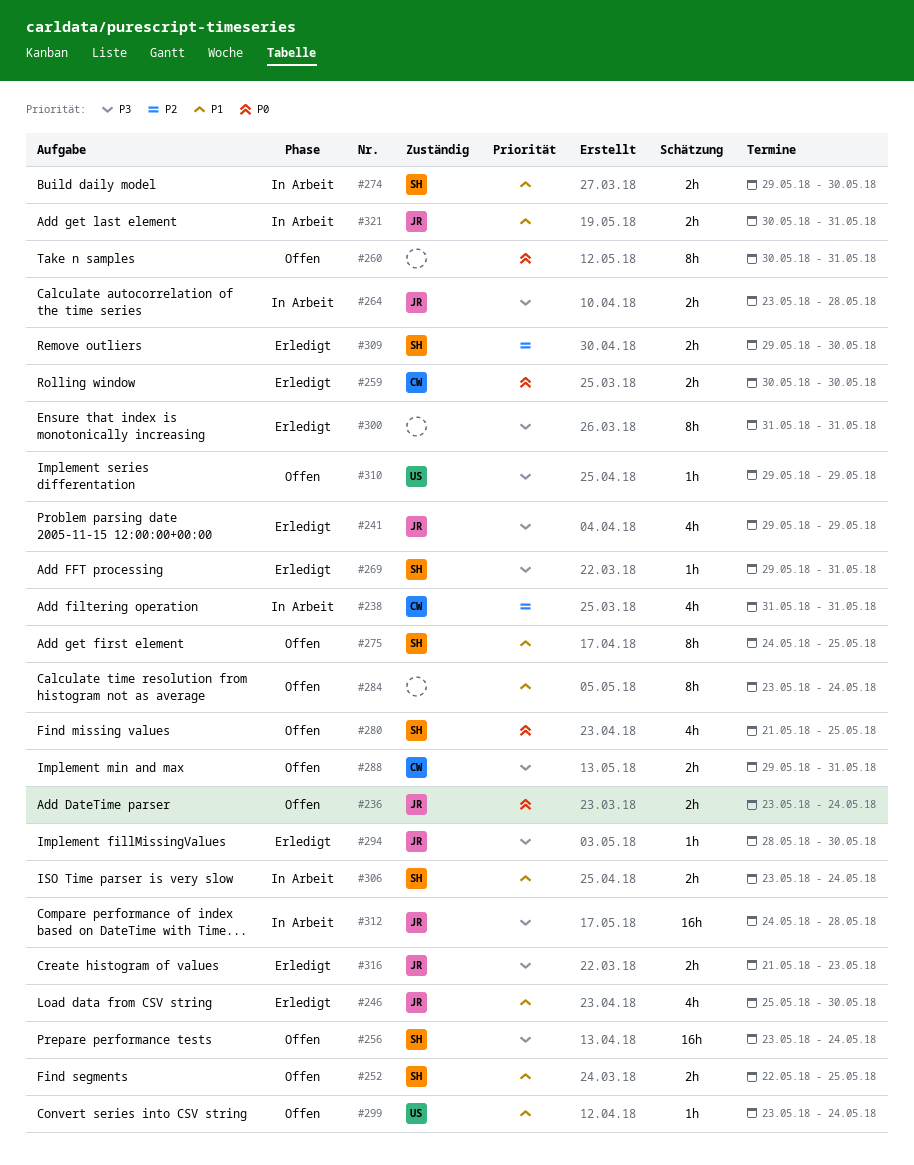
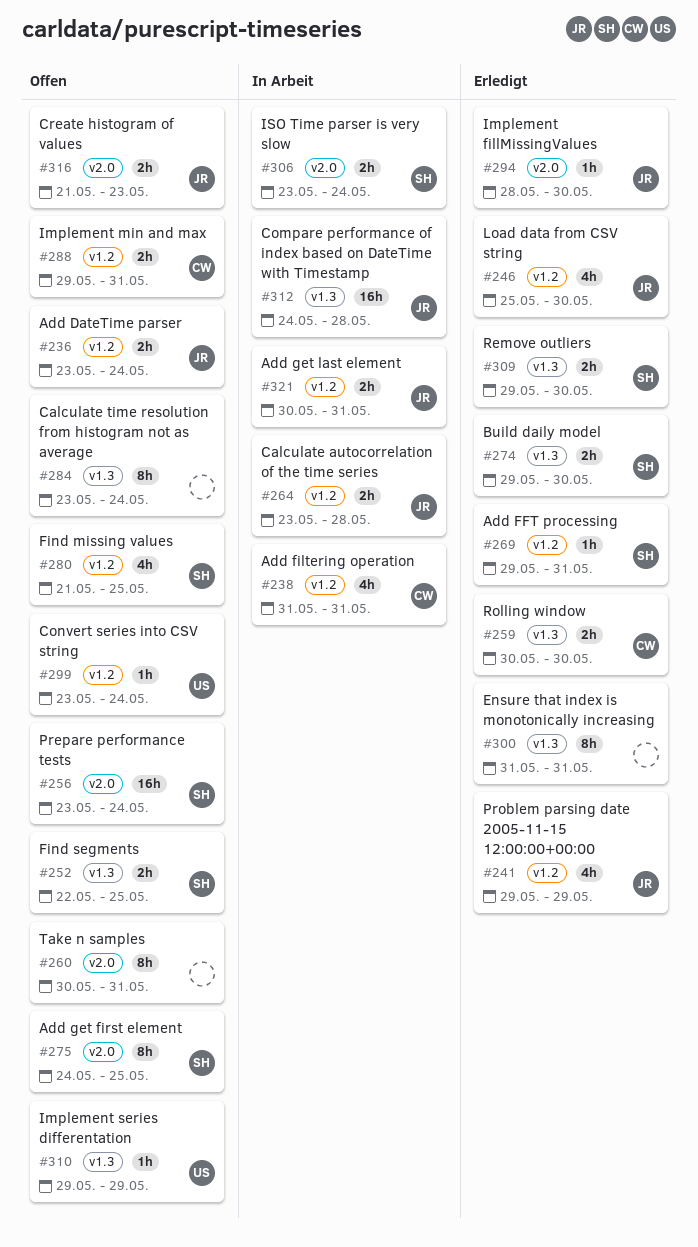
#274, status: In Arbeit -> Erledigt
#316, status: Erledigt -> Offen

